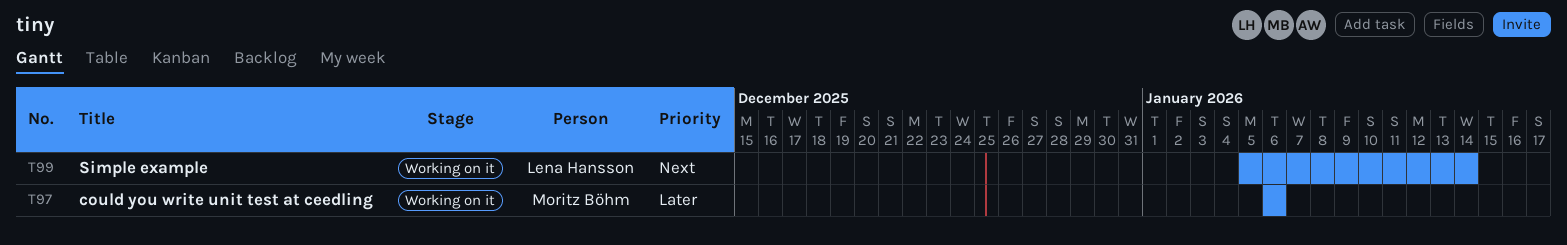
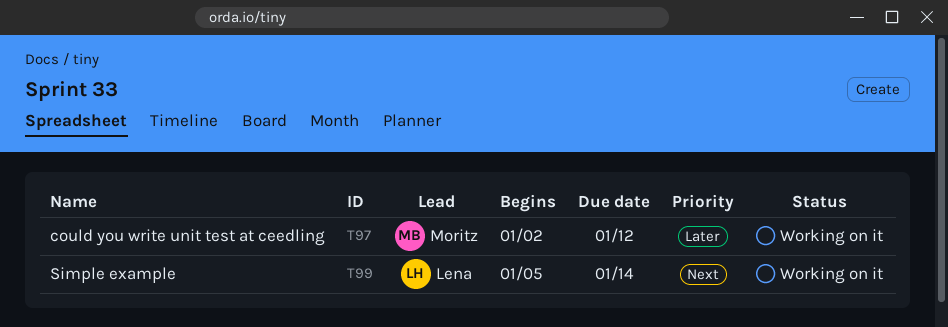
T97, start: Jan 6 -> Jan 2
T97, due: Jan 6 -> Jan 12

